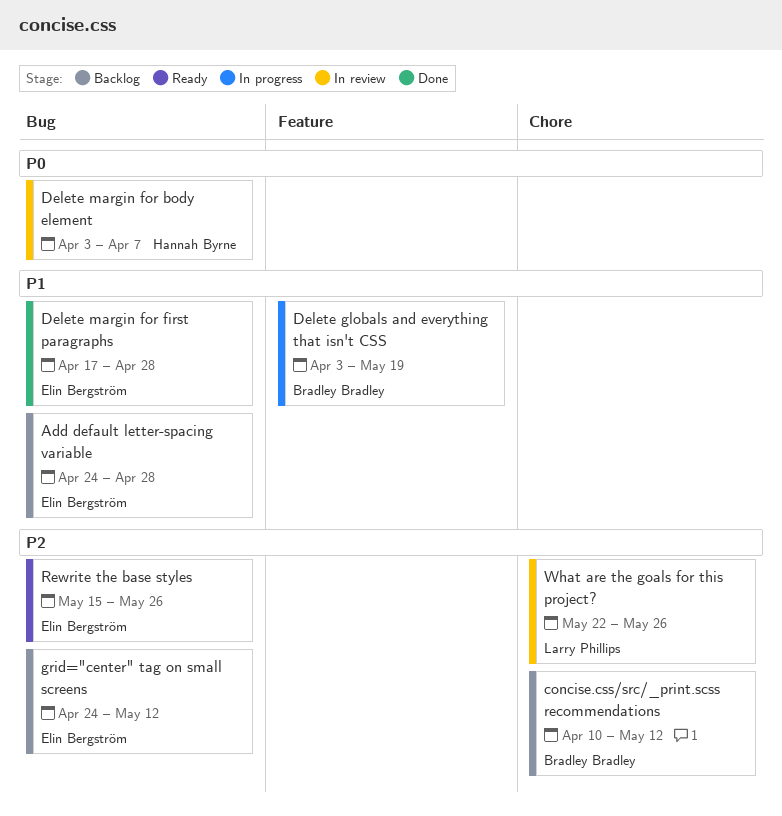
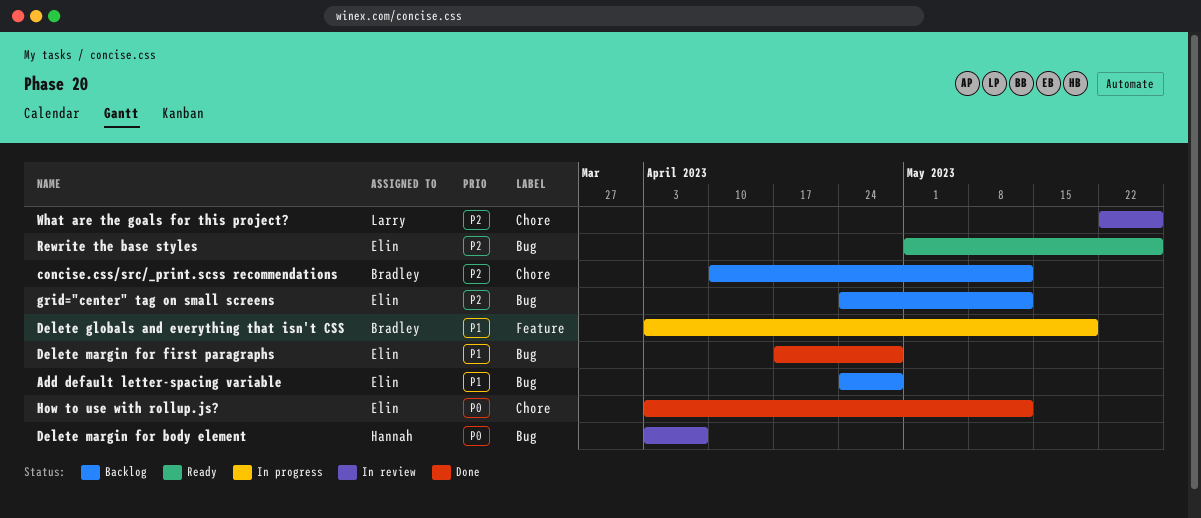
How to use with rollup.js?: none -> present
Rewrite the base styles, start: May 15 -> May 1

